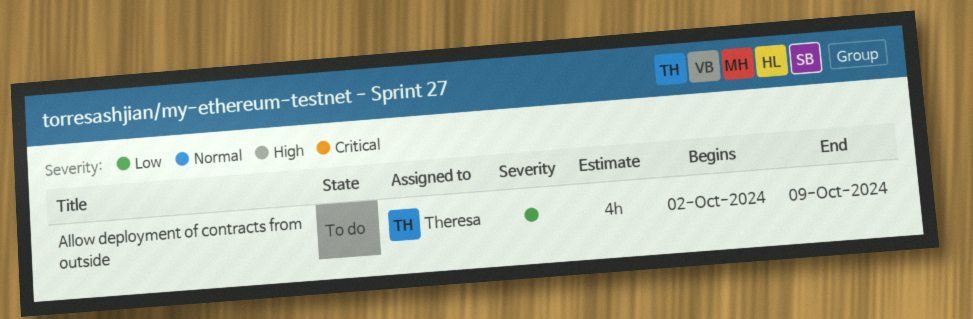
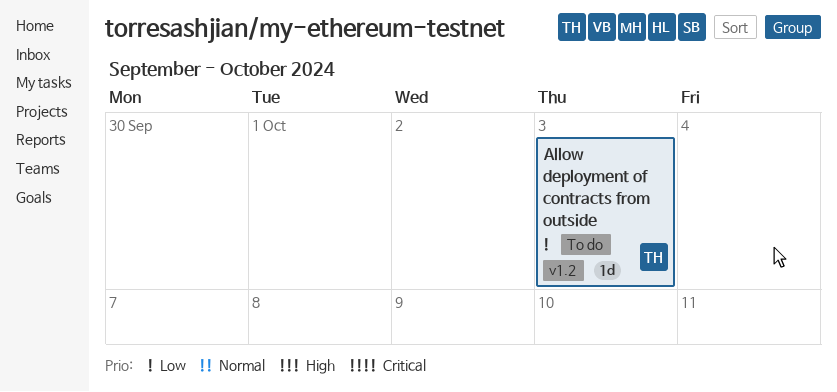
Allow deployment of contracts from outside, estimate: 4h -> 1d
Allow deployment of contracts from outside, due: Oct 9 -> Oct 3

